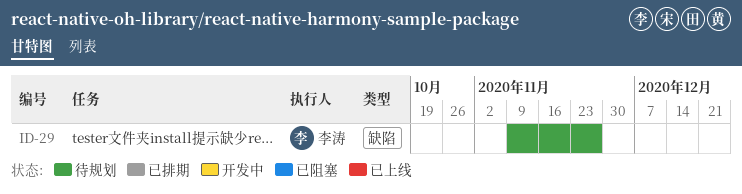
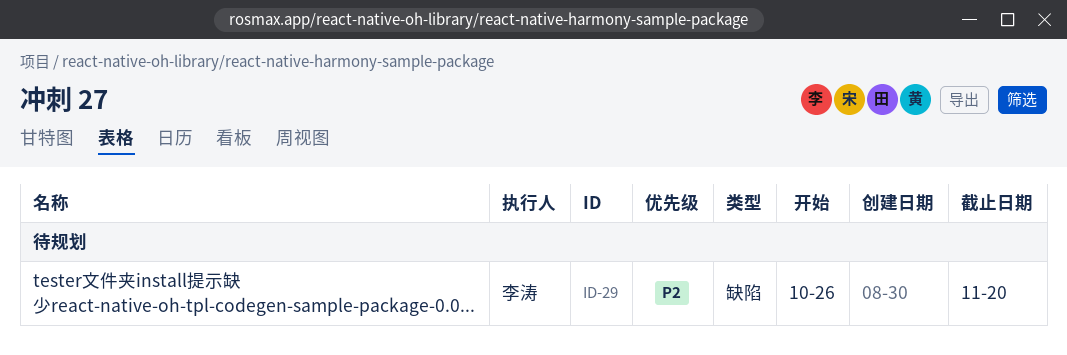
ID-29, start: Nov 9 -> Oct 26
ID-29, due: Nov 27 -> Nov 20

